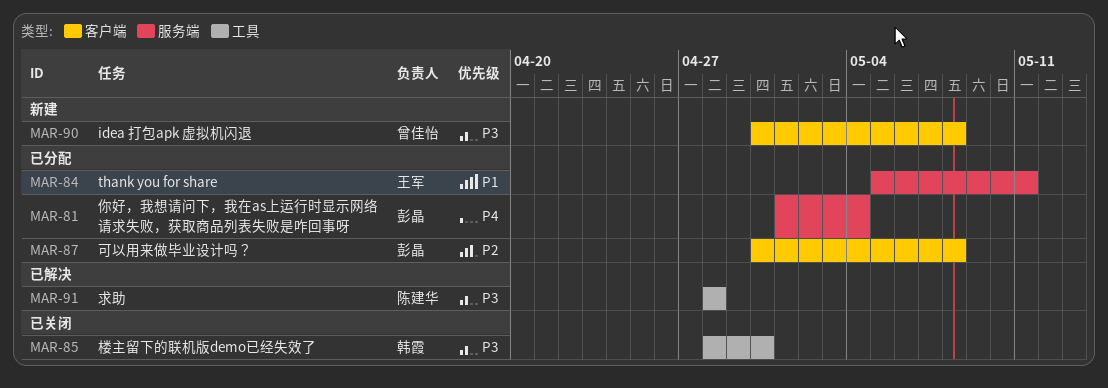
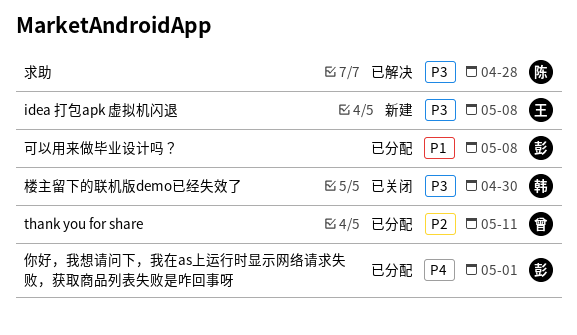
idea 打包apk 虚拟机闪退, owner: 曾佳怡 -> 王军
thank you for share, owner: 王军 -> 曾佳怡
thank you for share, priority: P1 -> P2
你好，我想请问下，我在as上运行时显示网络请求失败，获取商品列表失败是咋回事呀, due: May 4 -> May 1
可以用来做毕业设计吗？, priority: P2 -> P1

